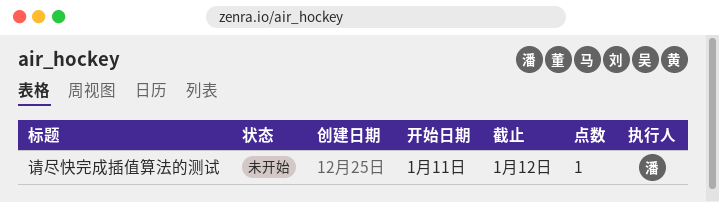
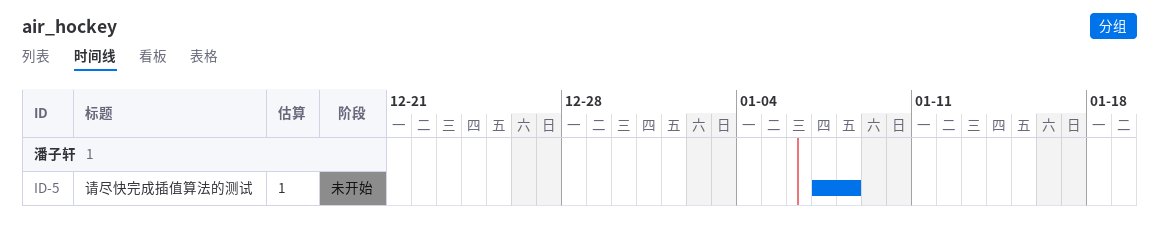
请尽快完成插值算法的测试, start: Jan 11 -> Jan 7
请尽快完成插值算法的测试, due: Jan 12 -> Jan 8

